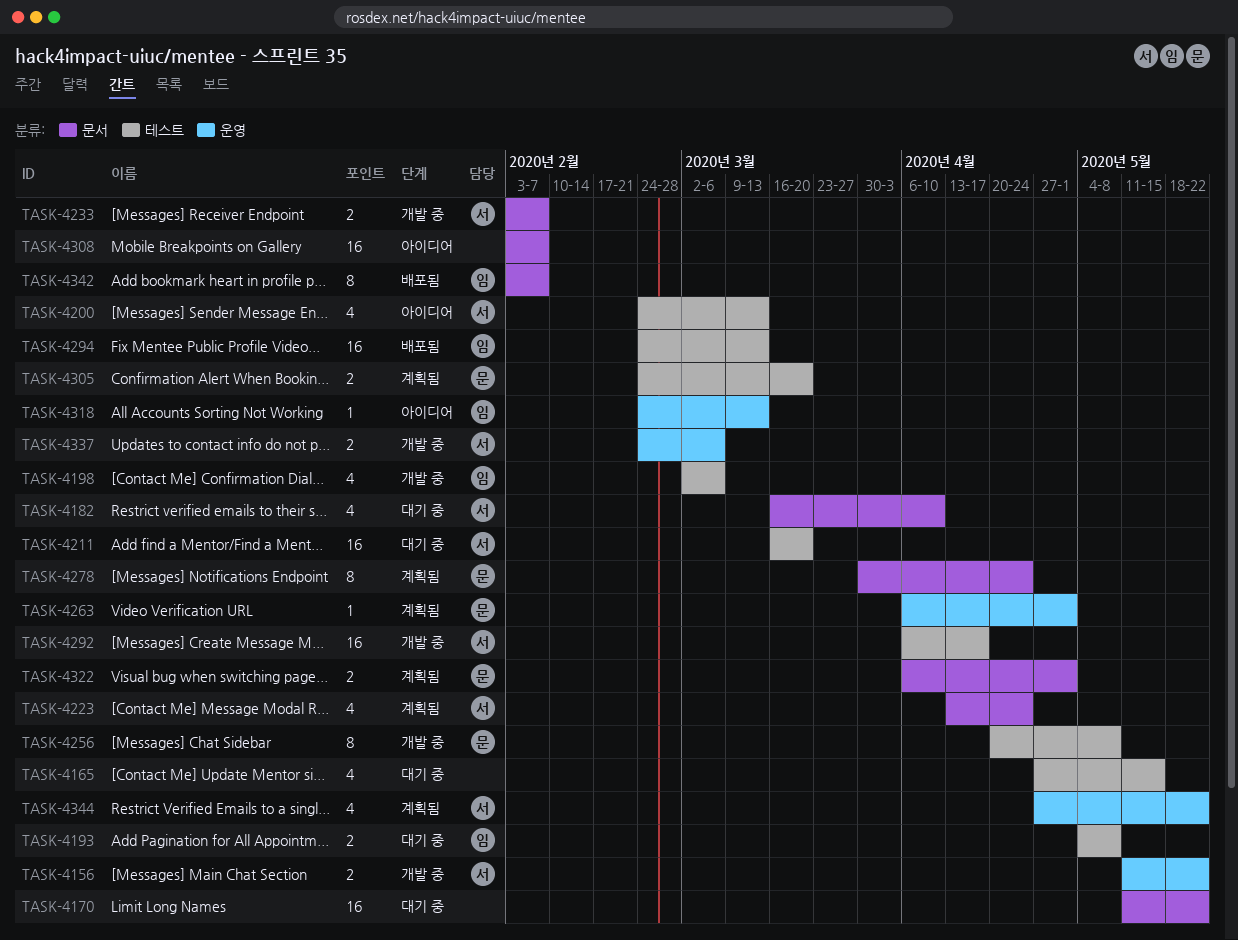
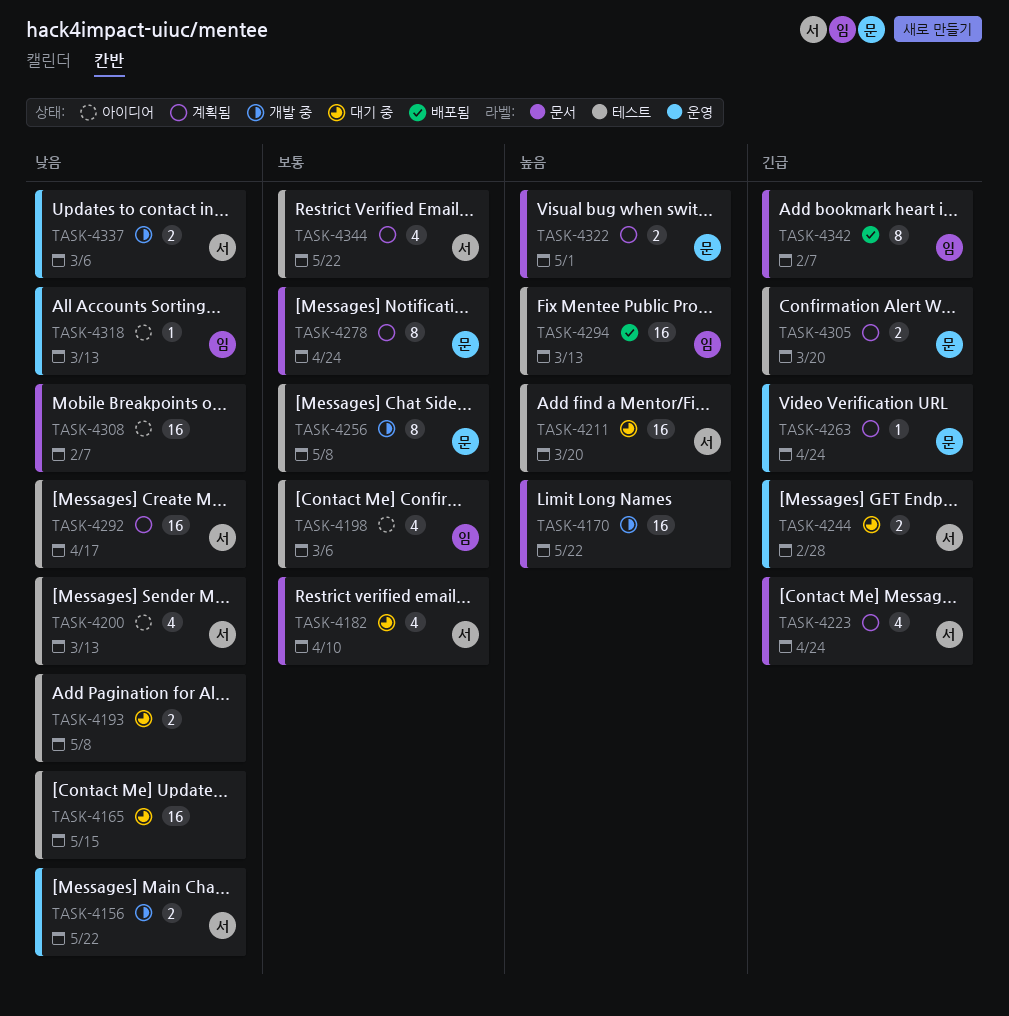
TASK-4165, estimate: 4 -> 16
TASK-4170, status: 대기 중 -> 개발 중
TASK-4193, owner: 임 -> none
TASK-4198, status: 개발 중 -> 아이디어
TASK-4233: present -> none
TASK-4244: none -> present
TASK-4263, due: May 1 -> Apr 24
TASK-4292, status: 개발 중 -> 계획됨
TASK-4344, label: 운영 -> 테스트

